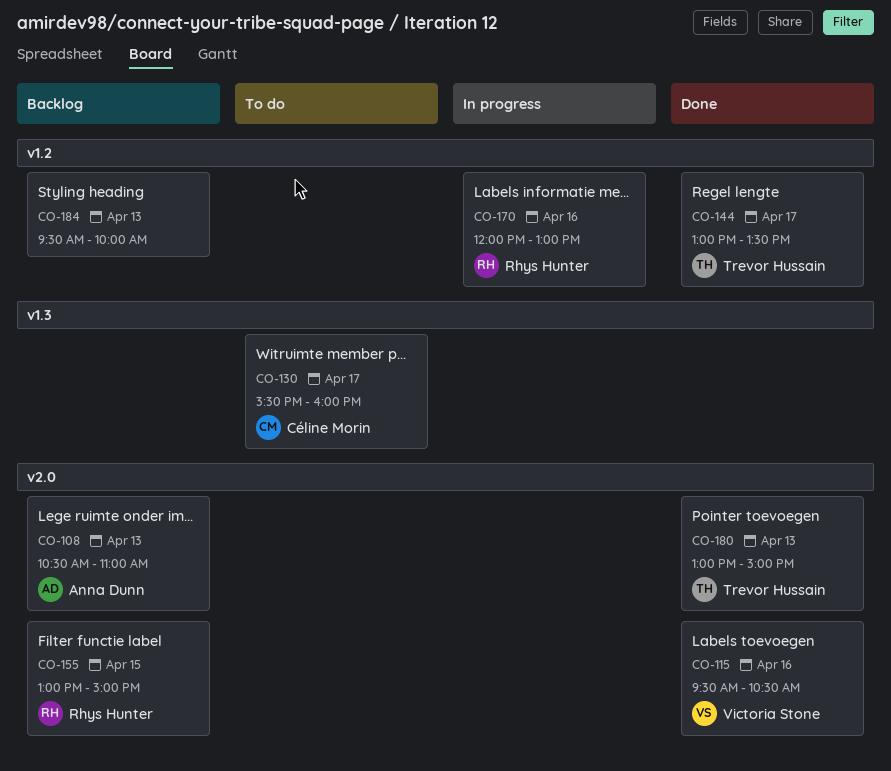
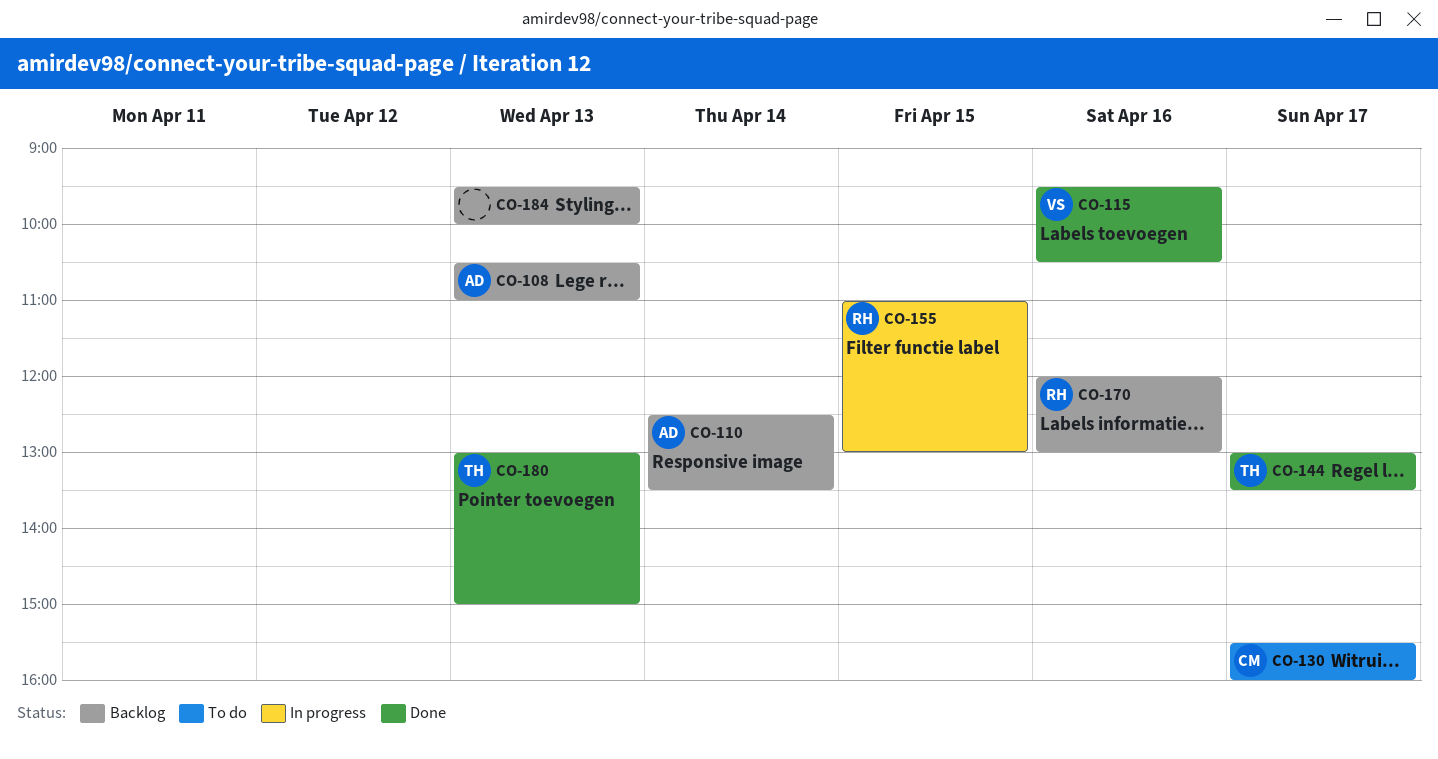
CO-110: none -> present
CO-155, status: Backlog -> In progress
CO-155, begins: 13:00 -> 11:00
CO-155, ends: 15:00 -> 13:00
CO-170, status: In progress -> Backlog

